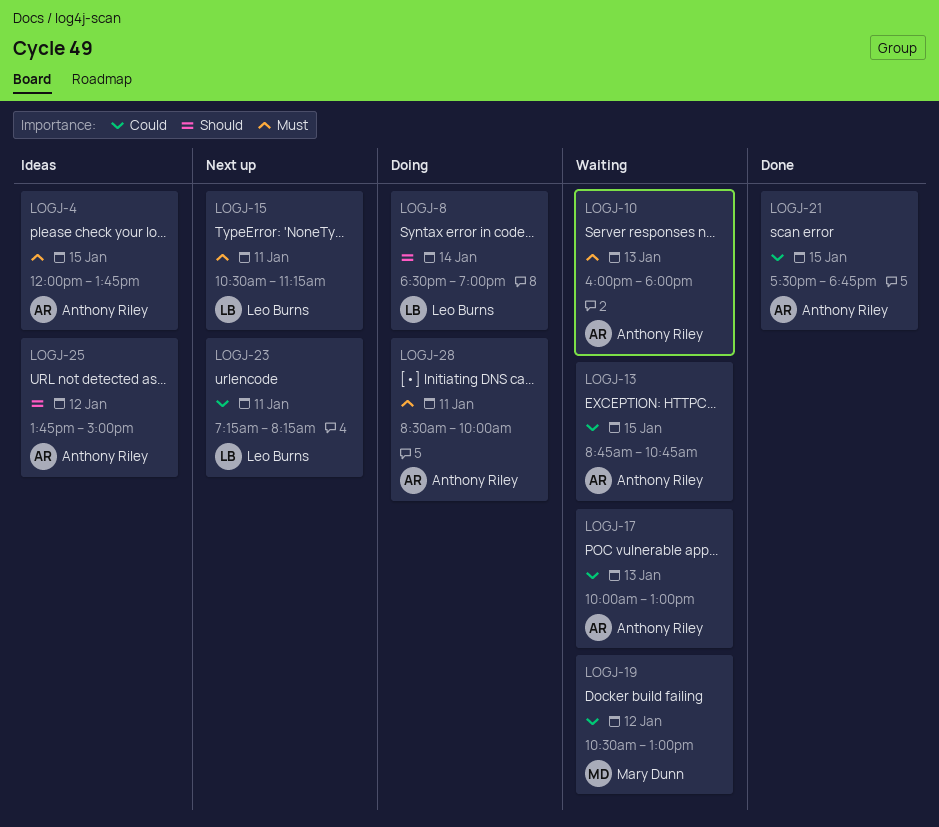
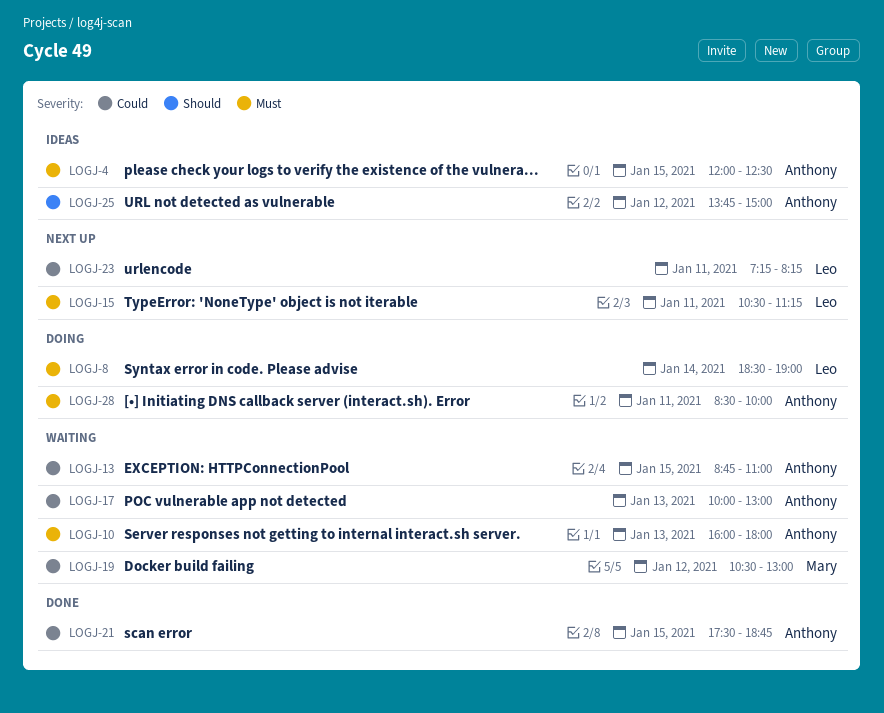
LOGJ-4, ends: 13:45 -> 12:30
LOGJ-8, priority: Should -> Must
LOGJ-13, ends: 10:45 -> 11:00

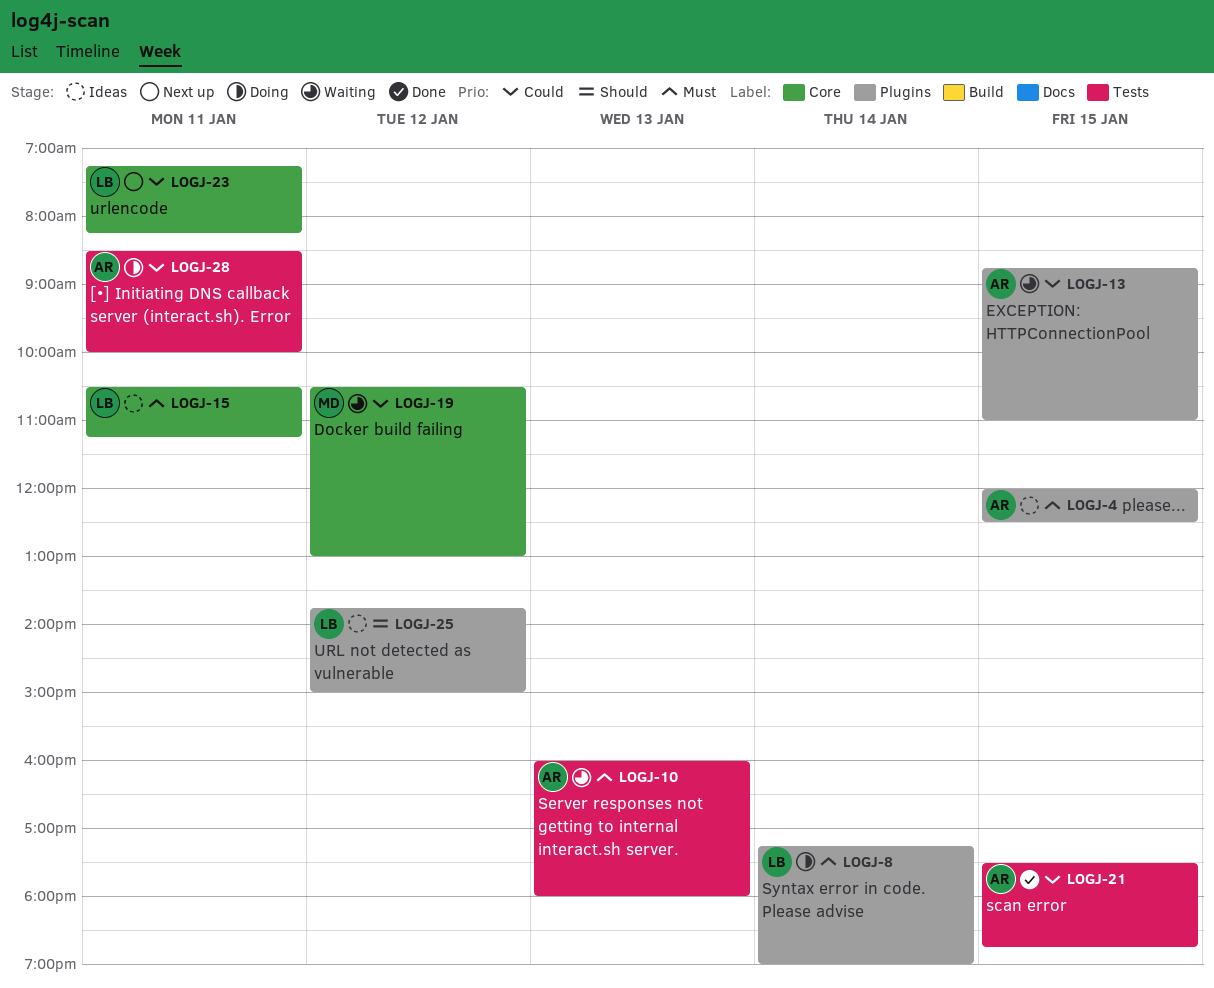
LOGJ-8, begins: 18:30 -> 17:15
LOGJ-15, status: Next up -> Ideas
LOGJ-17: present -> none
LOGJ-25, owner: Anthony -> Leo
LOGJ-28, priority: Must -> Could

